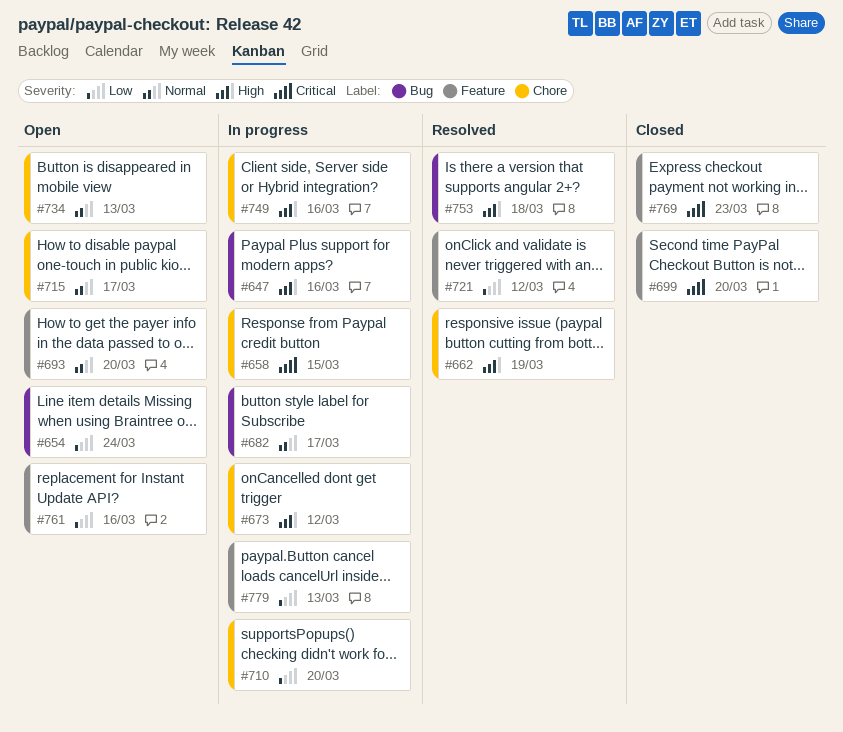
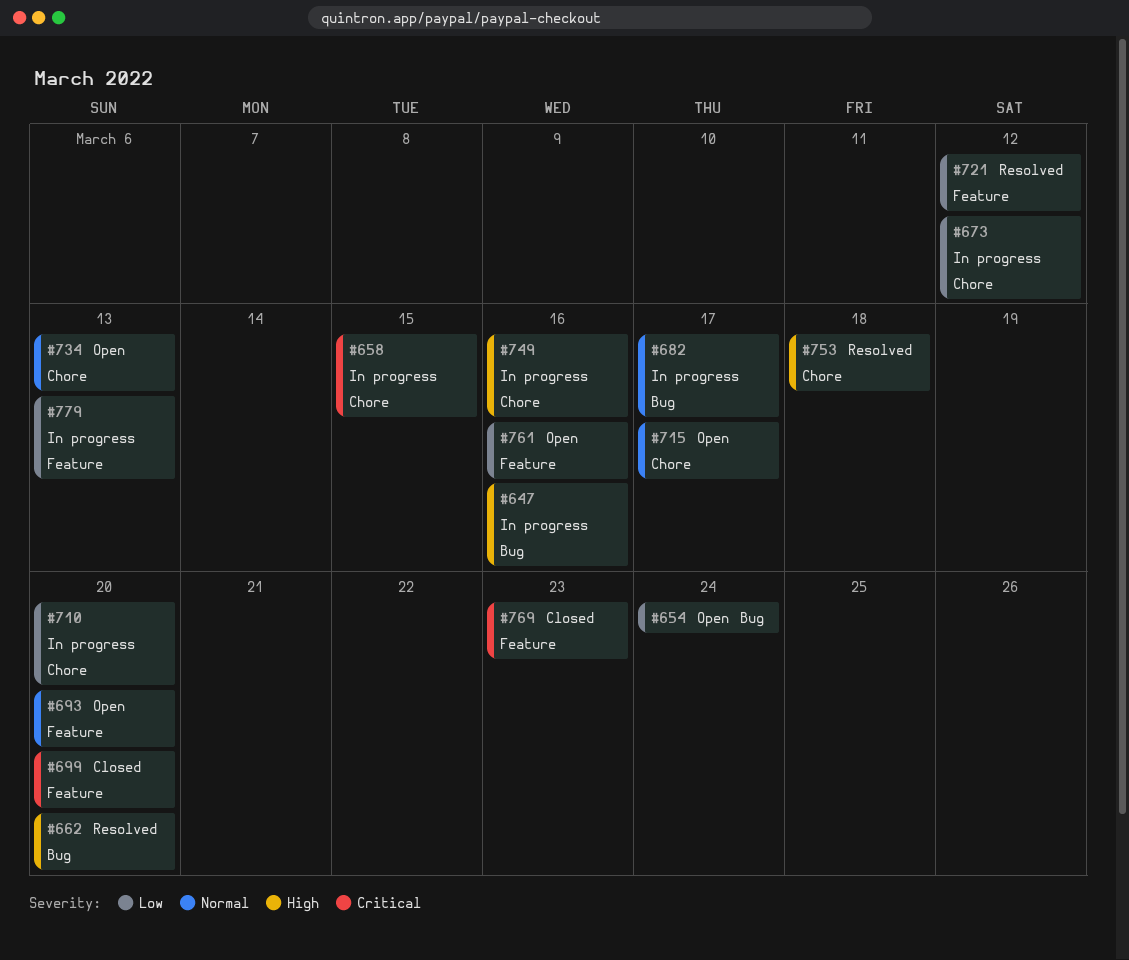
#662, label: Chore -> Bug
#662, due: Mar 19 -> Mar 20
#673, priority: High -> Low
#753, label: Bug -> Chore

